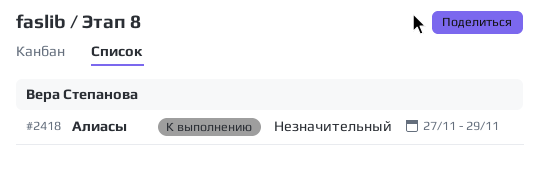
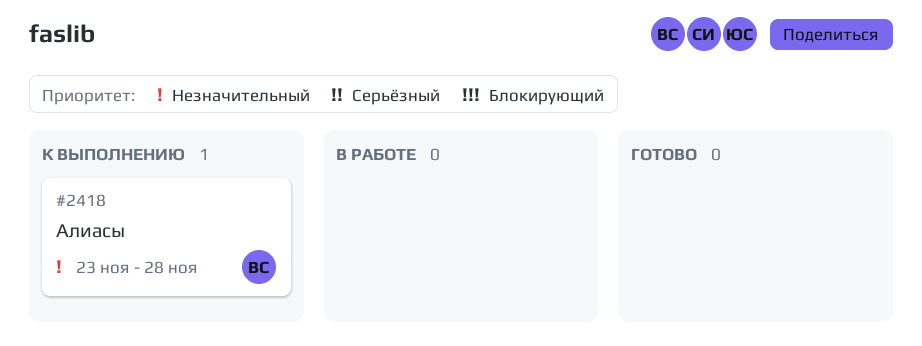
#2418, start: Nov 27 -> Nov 23
#2418, due: Nov 29 -> Nov 28

